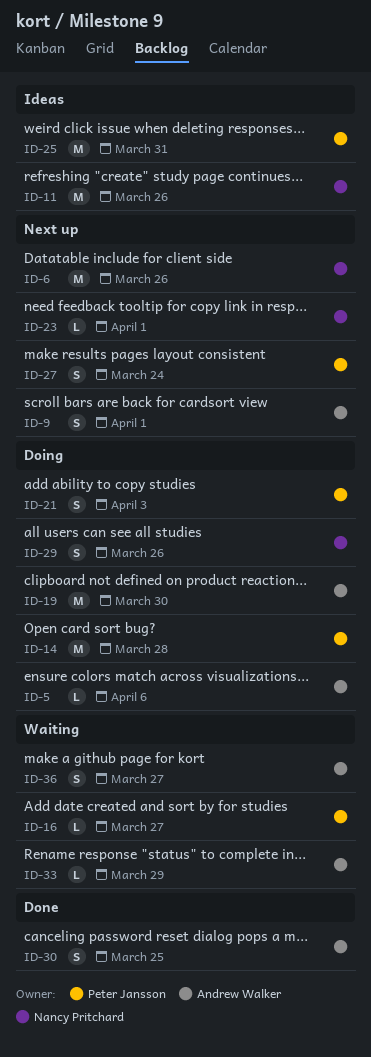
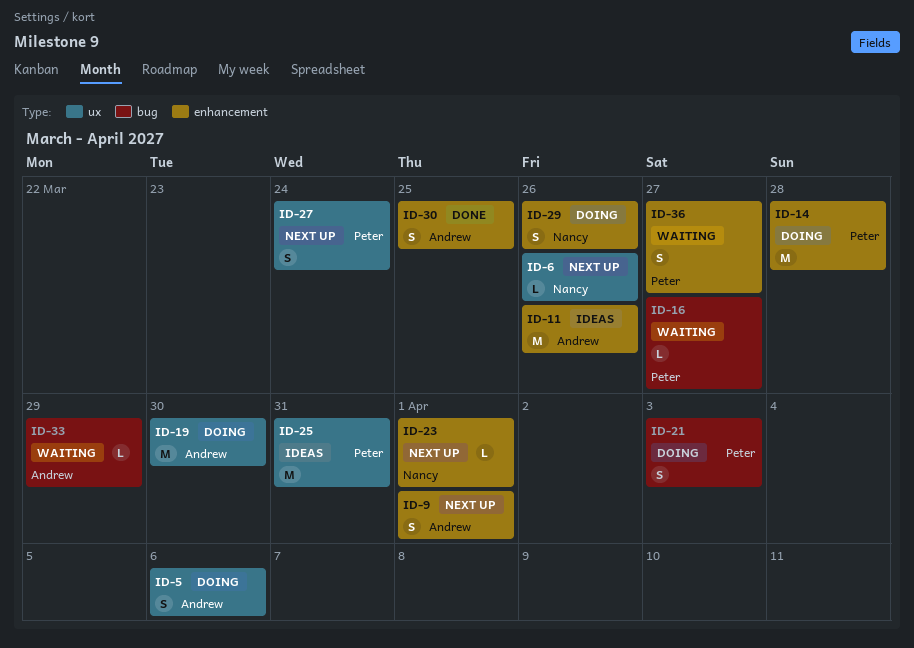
ID-5, estimate: L -> S
ID-6, estimate: M -> L
ID-11, owner: Nancy Pritchard -> Andrew Walker
ID-36, owner: Andrew Walker -> Peter Jansson

